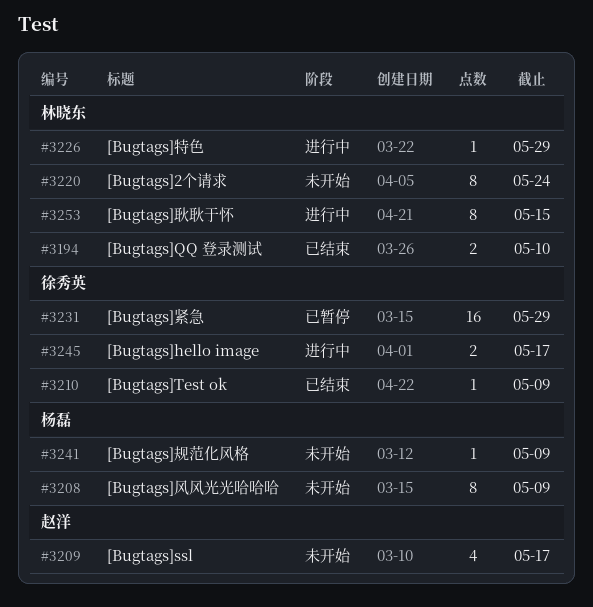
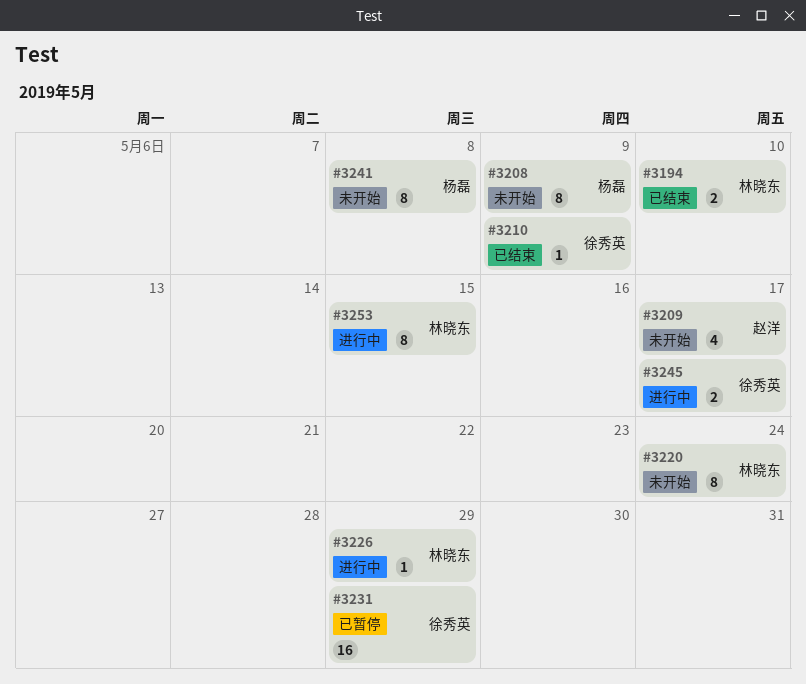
#3241, estimate: 1 -> 8
#3241, due: May 9 -> May 8

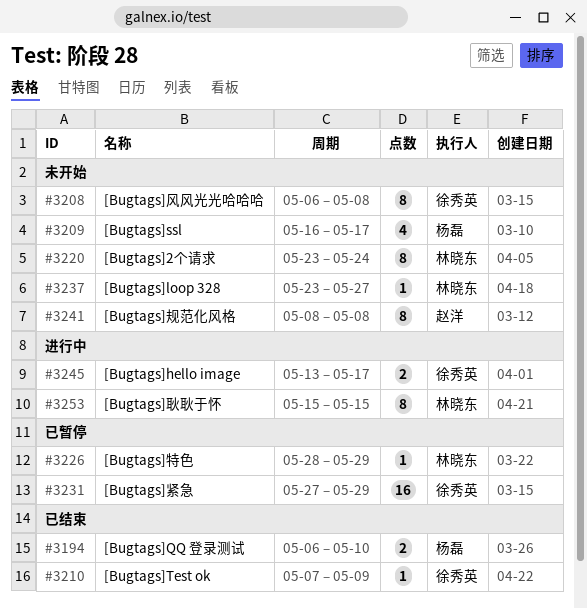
#3194, owner: 林晓东 -> 杨磊
#3208, owner: 杨磊 -> 徐秀英
#3208, due: May 9 -> May 8
#3209, owner: 赵洋 -> 杨磊
#3226, status: 进行中 -> 已暂停
#3237: none -> present
#3241, owner: 杨磊 -> 赵洋

